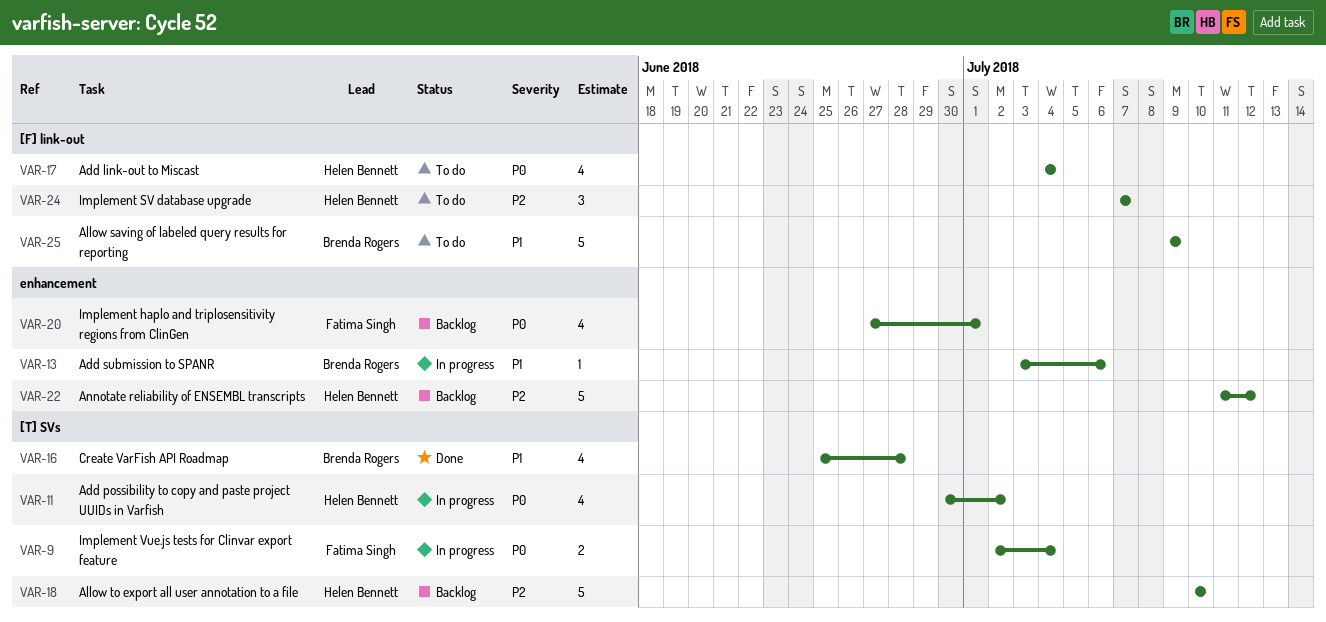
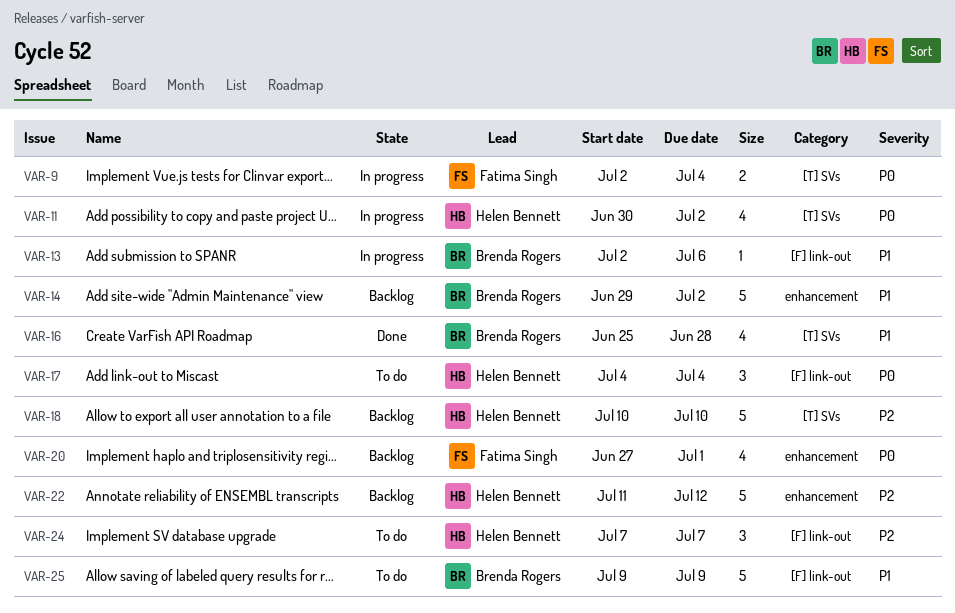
VAR-13, label: enhancement -> [F] link-out
VAR-13, start: Jul 3 -> Jul 2
VAR-14: none -> present
VAR-17, estimate: 4 -> 3

